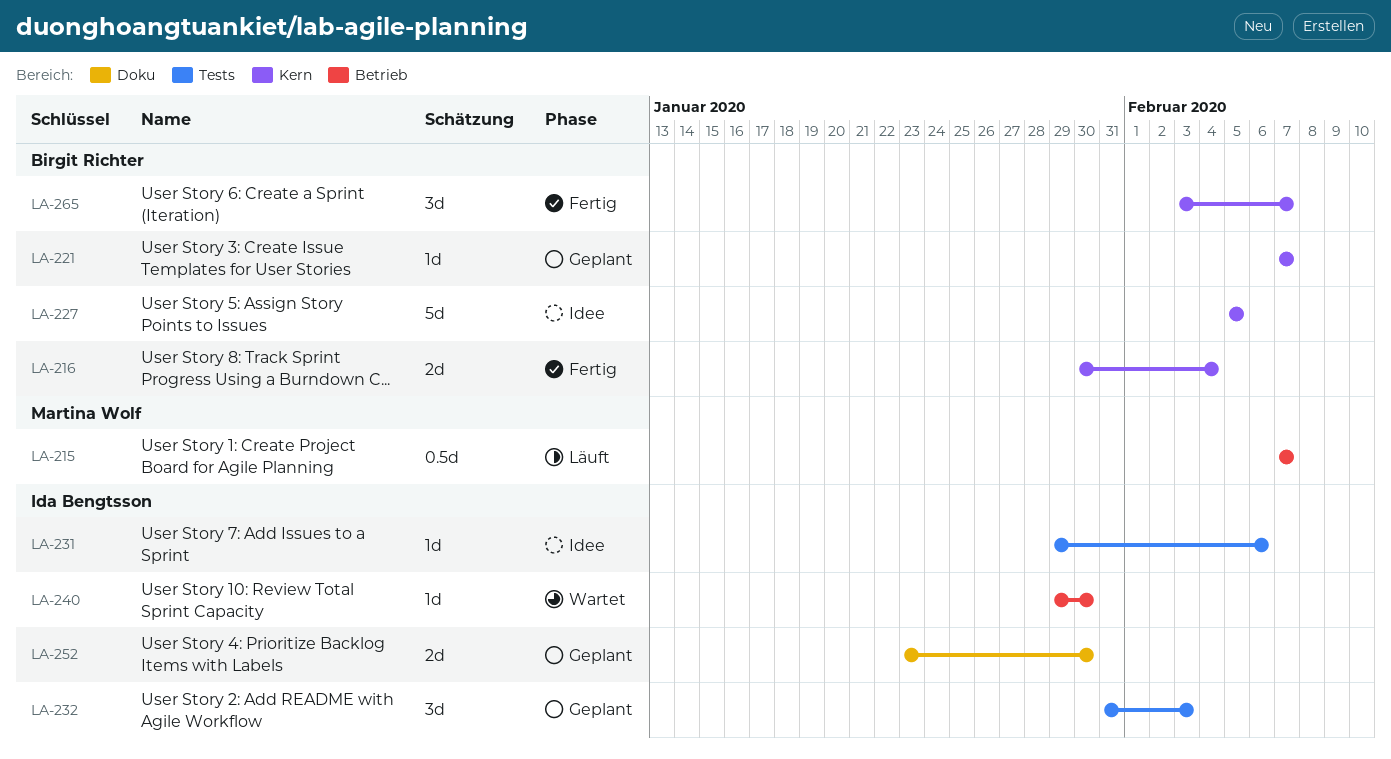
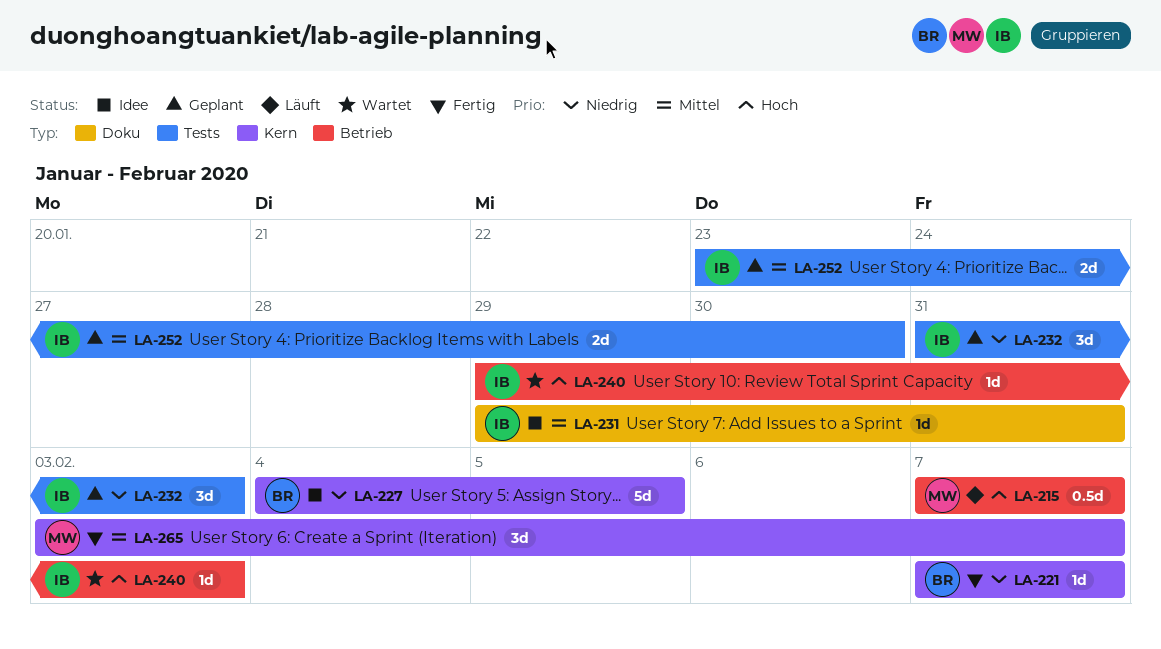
LA-216: present -> none
LA-221, status: Geplant -> Fertig
LA-227, start: Feb 5 -> Feb 4
LA-231, label: Tests -> Doku
LA-231, due: Feb 6 -> Jan 31
LA-240, due: Jan 30 -> Feb 3
LA-252, label: Doku -> Tests
LA-265, owner: Birgit Richter -> Martina Wolf

